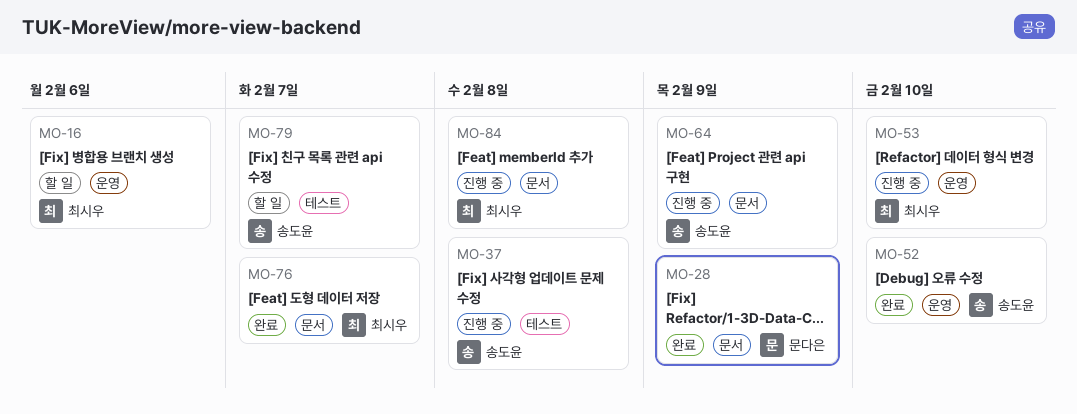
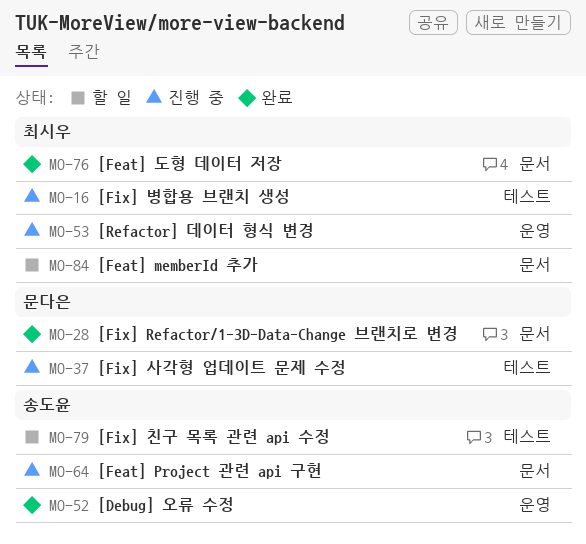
MO-16, status: 할 일 -> 진행 중
MO-16, label: 운영 -> 테스트
MO-37, owner: 송도윤 -> 문다은
MO-84, status: 진행 중 -> 할 일

